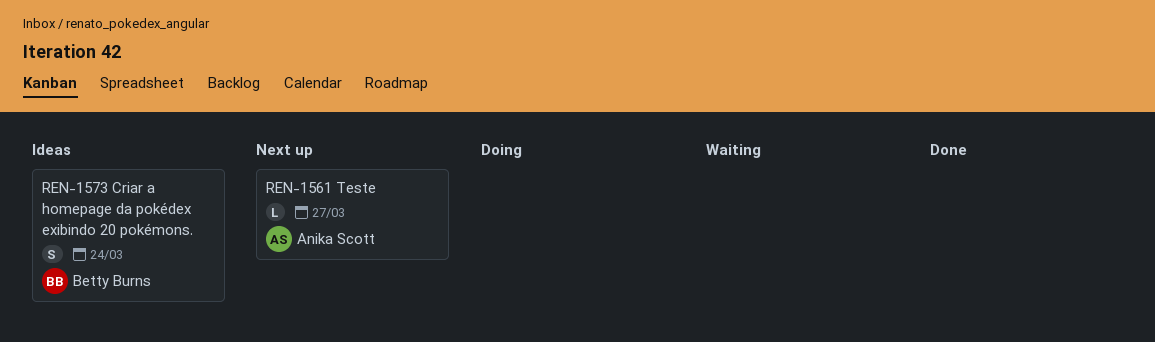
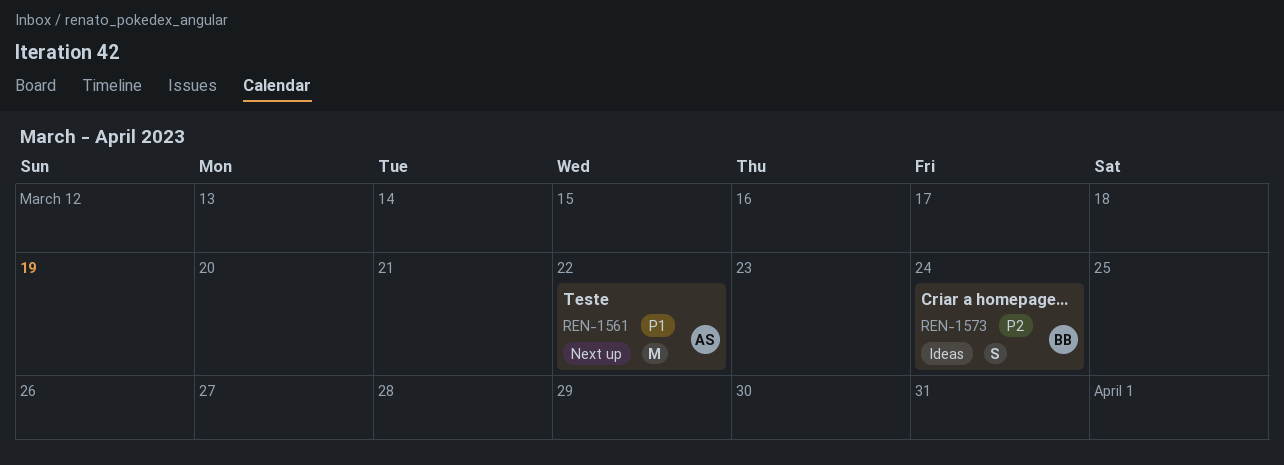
REN-1561, estimate: L -> M
REN-1561, due: Mar 27 -> Mar 22

